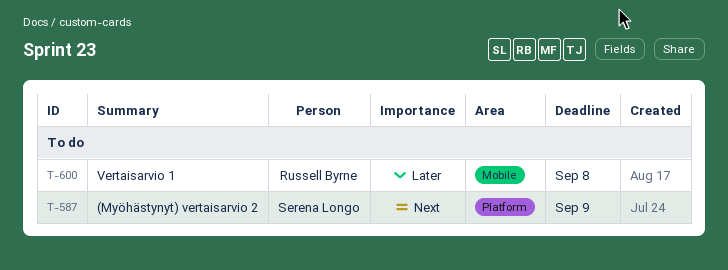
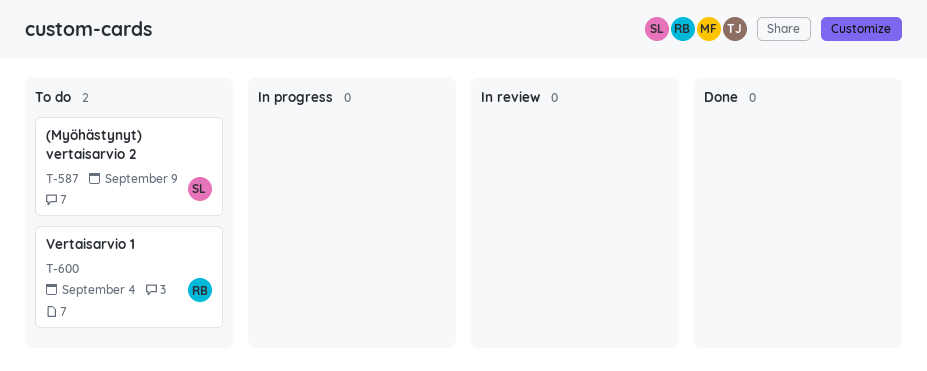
T-600, due: Sep 8 -> Sep 4

